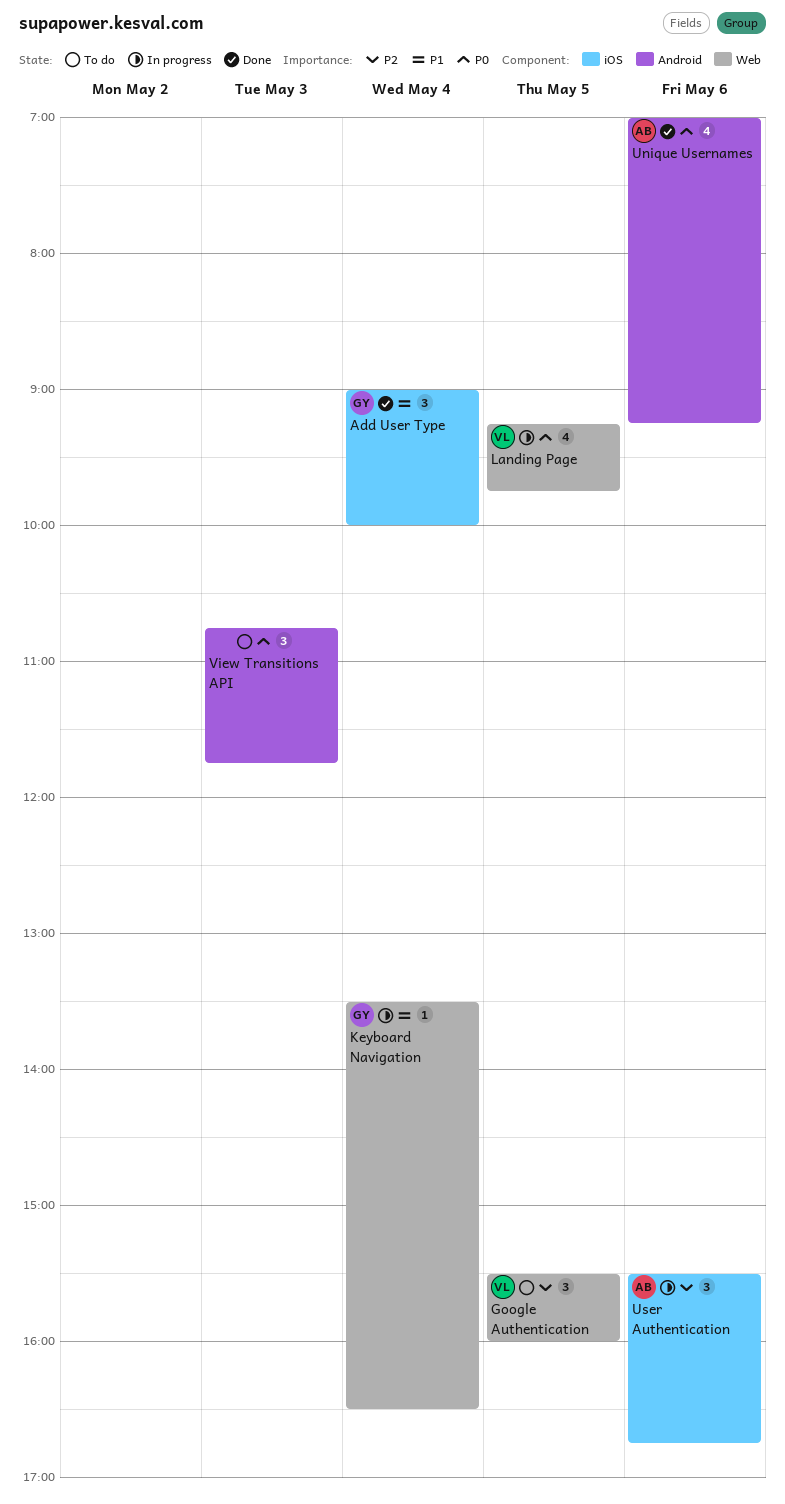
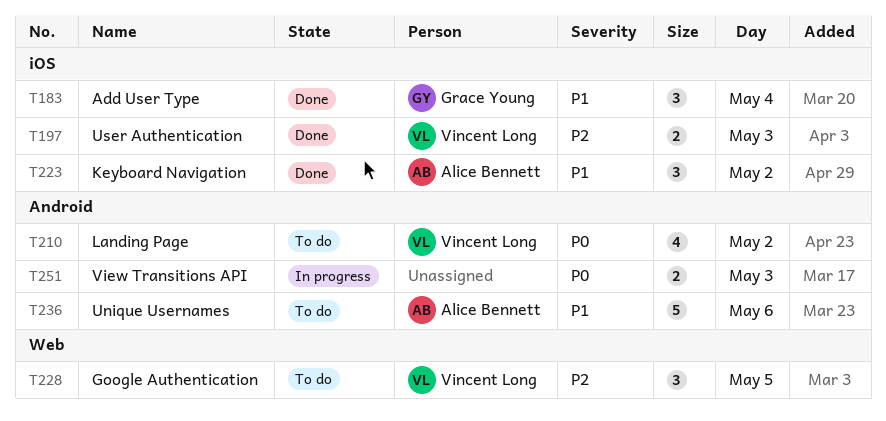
Keyboard Navigation, status: In progress -> Done
Keyboard Navigation, owner: Grace Young -> Alice Bennett
Keyboard Navigation, label: Web -> iOS
Keyboard Navigation, estimate: 1 -> 3
Keyboard Navigation, day: May 4 -> May 2
Landing Page, status: In progress -> To do
Landing Page, label: Web -> Android
Landing Page, day: May 5 -> May 2
Unique Usernames, status: Done -> To do
Unique Usernames, priority: P0 -> P1
Unique Usernames, estimate: 4 -> 5
User Authentication, status: In progress -> Done
User Authentication, owner: Alice Bennett -> Vincent Long
User Authentication, estimate: 3 -> 2
User Authentication, day: May 6 -> May 3
View Transitions API, status: To do -> In progress
View Transitions API, estimate: 3 -> 2

